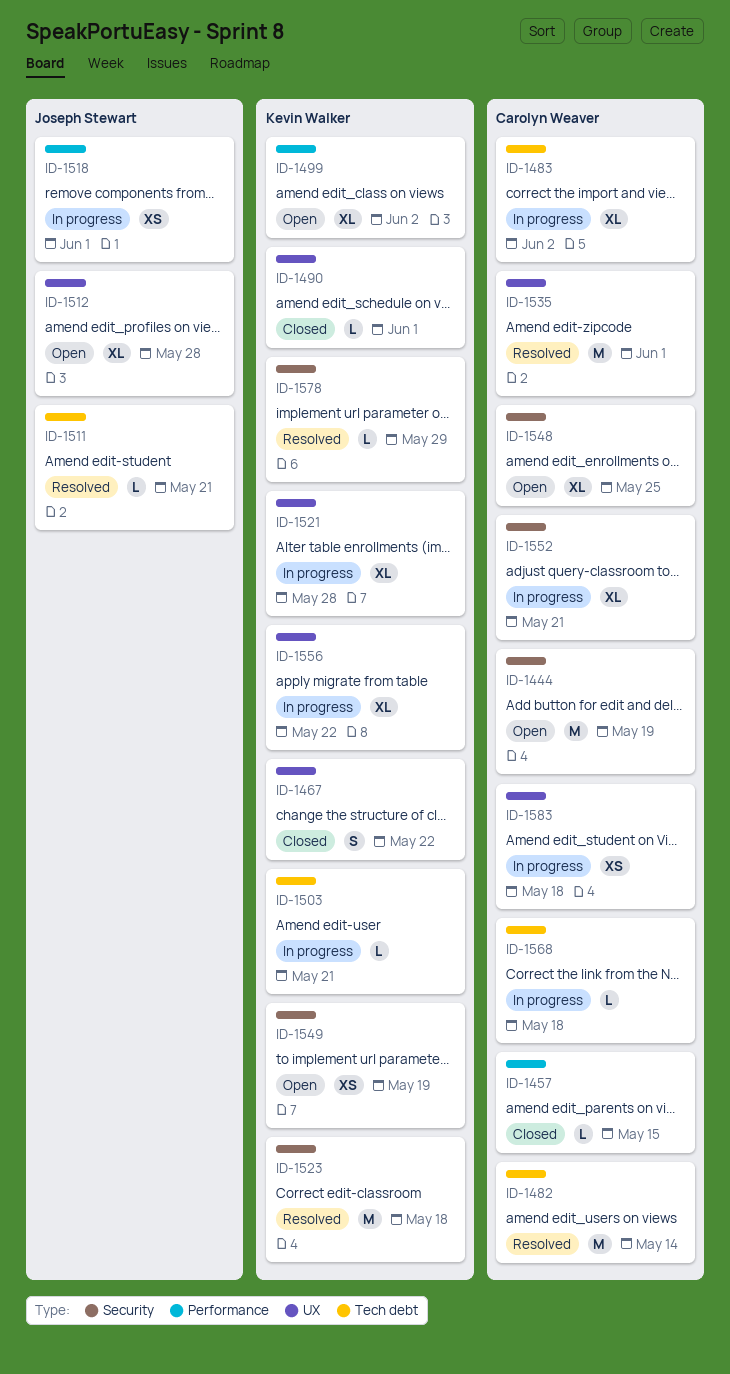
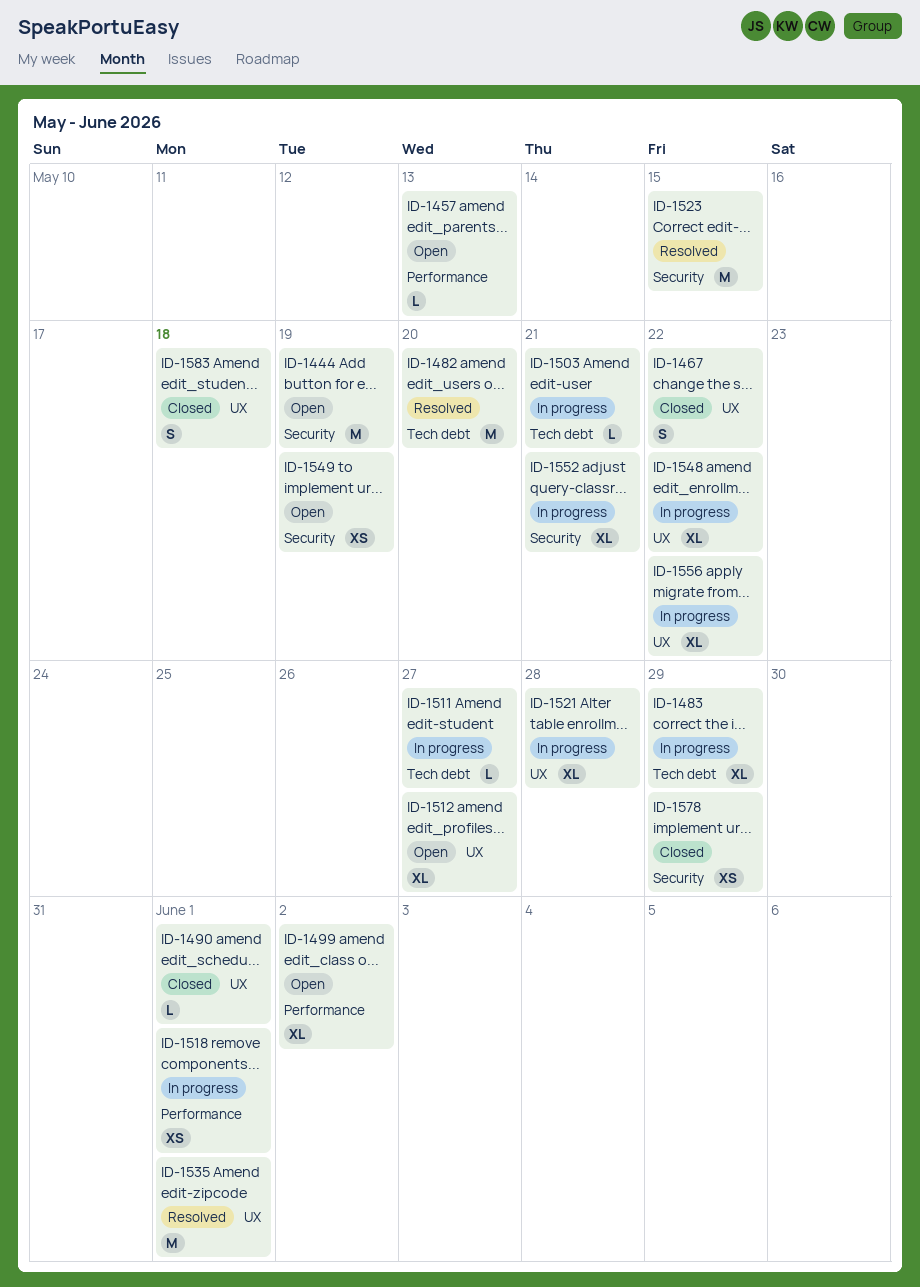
ID-1457, status: Closed -> Open
ID-1457, due: May 15 -> May 13
ID-1482, due: May 14 -> May 20
ID-1483, due: Jun 2 -> May 29
ID-1511, status: Resolved -> In progress
ID-1511, due: May 21 -> May 27
ID-1512, due: May 28 -> May 27
ID-1523, due: May 18 -> May 15
ID-1548, status: Open -> In progress
ID-1548, label: Security -> UX
ID-1548, due: May 25 -> May 22
ID-1568: present -> none
ID-1578, status: Resolved -> Closed
ID-1578, estimate: L -> XS
ID-1583, status: In progress -> Closed
ID-1583, estimate: XS -> S

